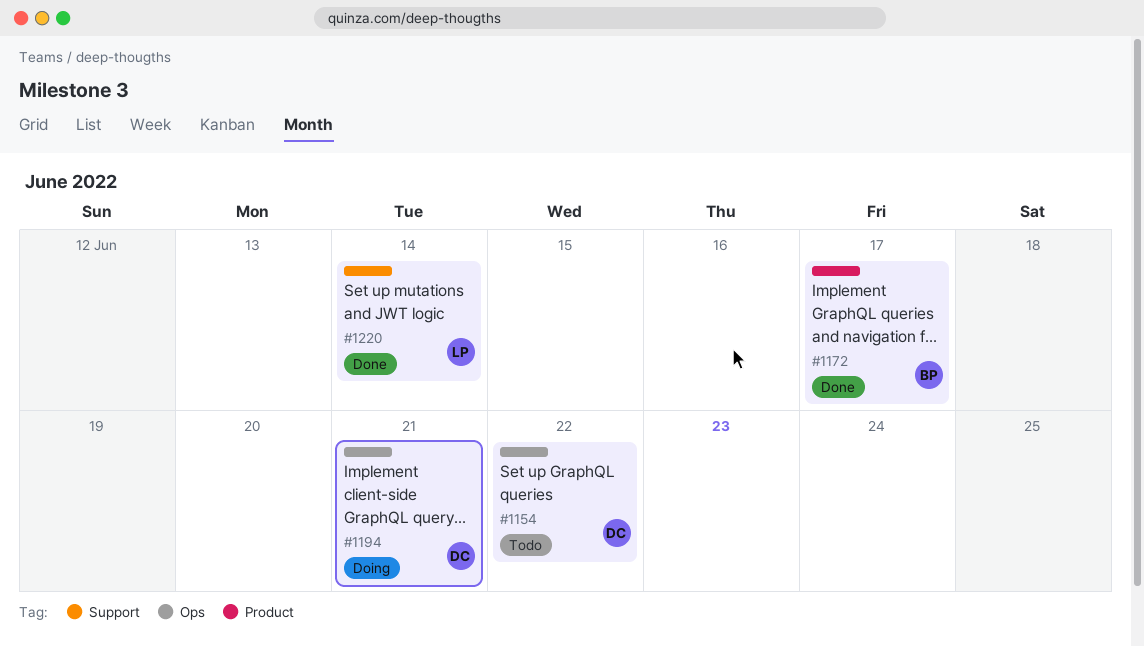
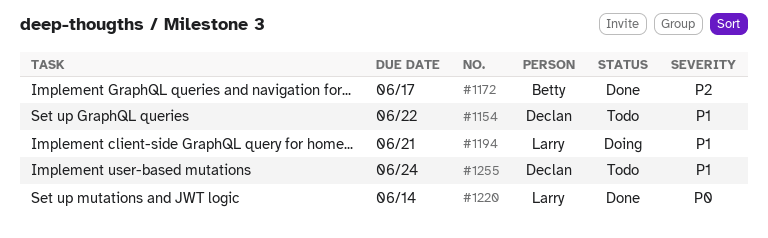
#1194, owner: Declan -> Larry
#1255: none -> present

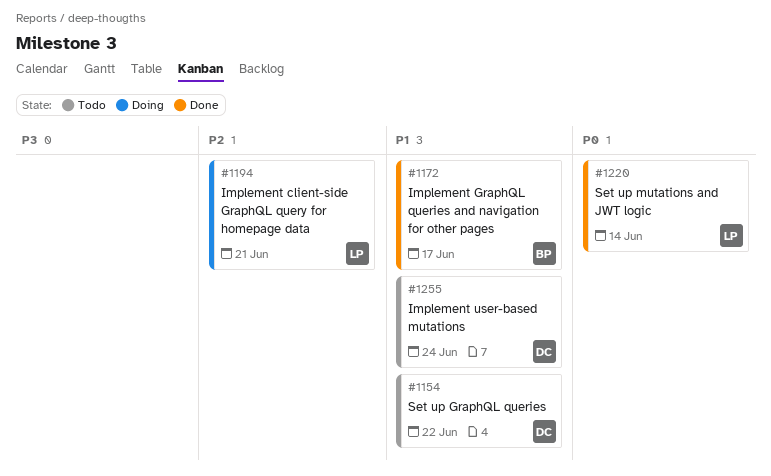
#1172, priority: P2 -> P1
#1194, priority: P1 -> P2

